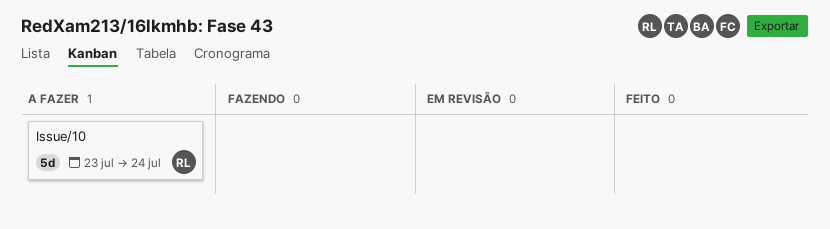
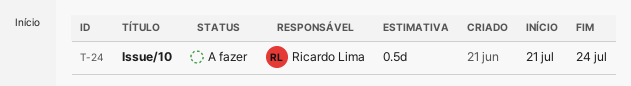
Issue/10, estimate: 5d -> 0.5d
Issue/10, start: Jul 23 -> Jul 21

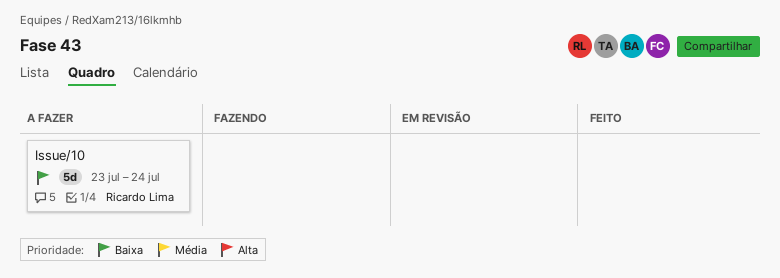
Issue/10, estimate: 0.5d -> 5d
Issue/10, start: Jul 21 -> Jul 23

